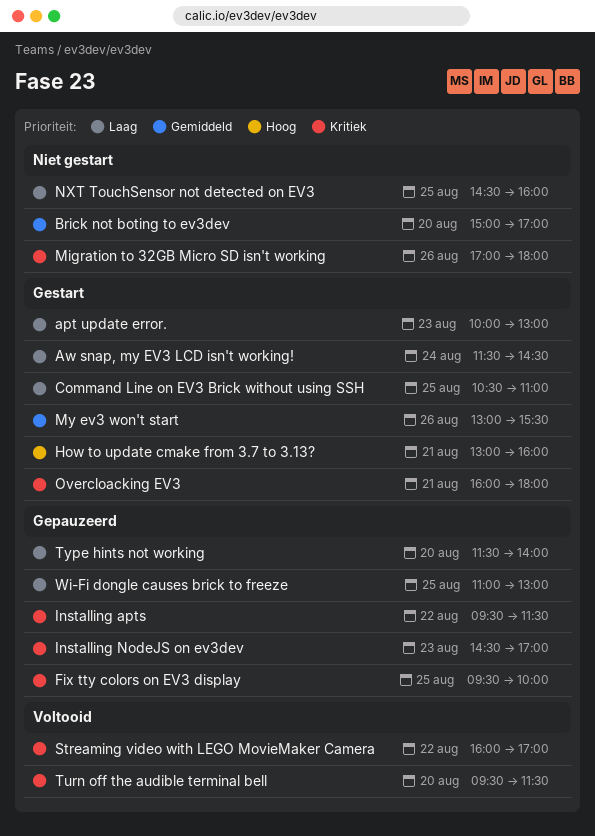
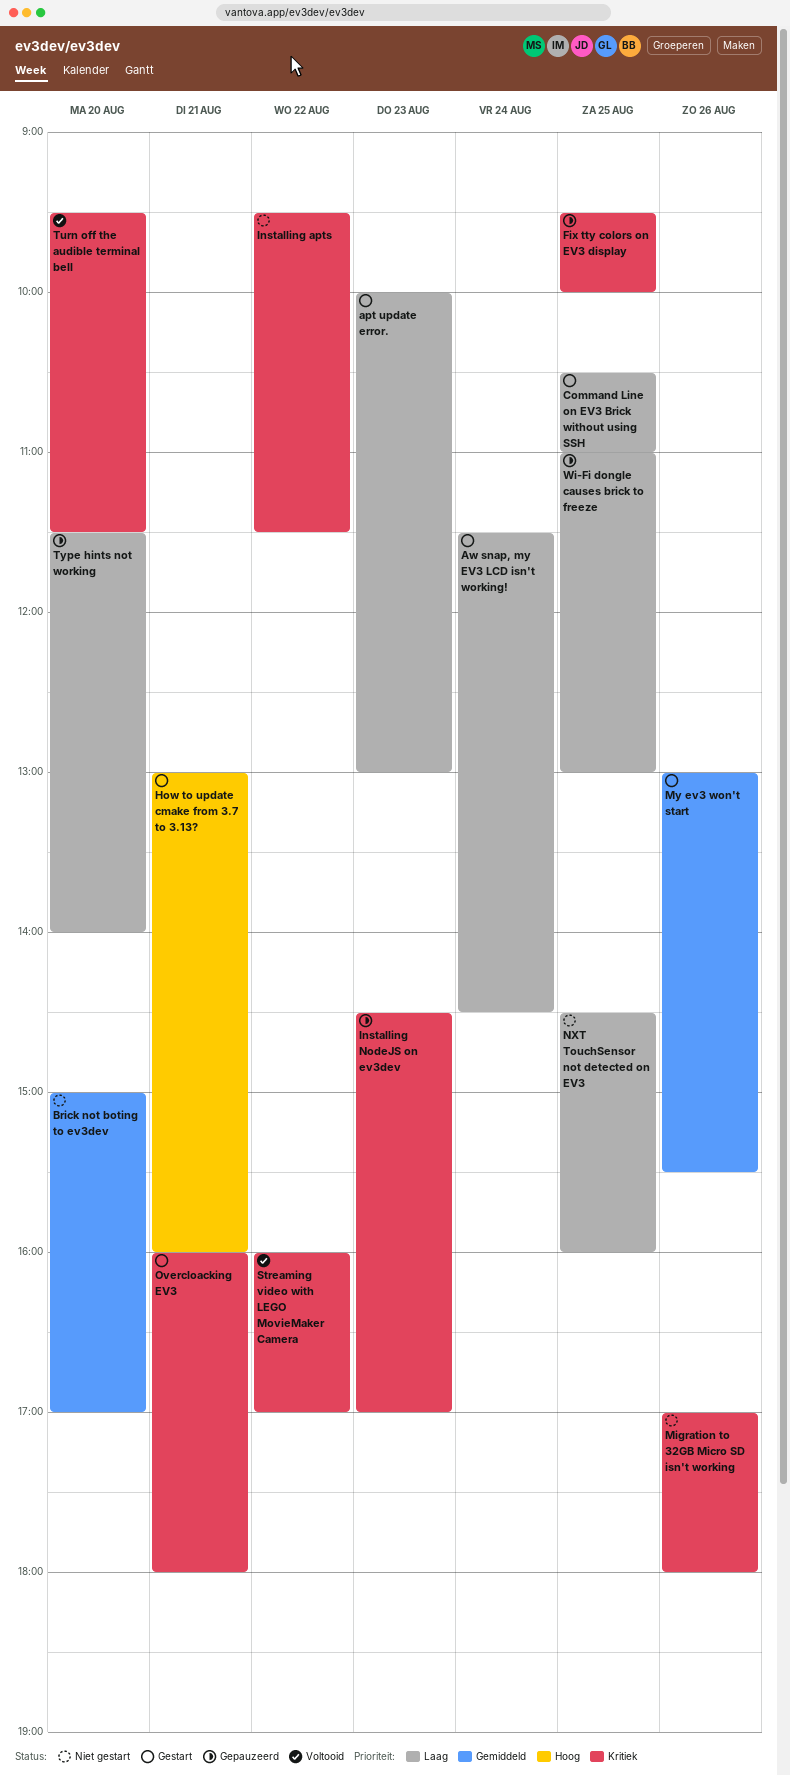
Installing apts, status: Gepauzeerd -> Niet gestart

